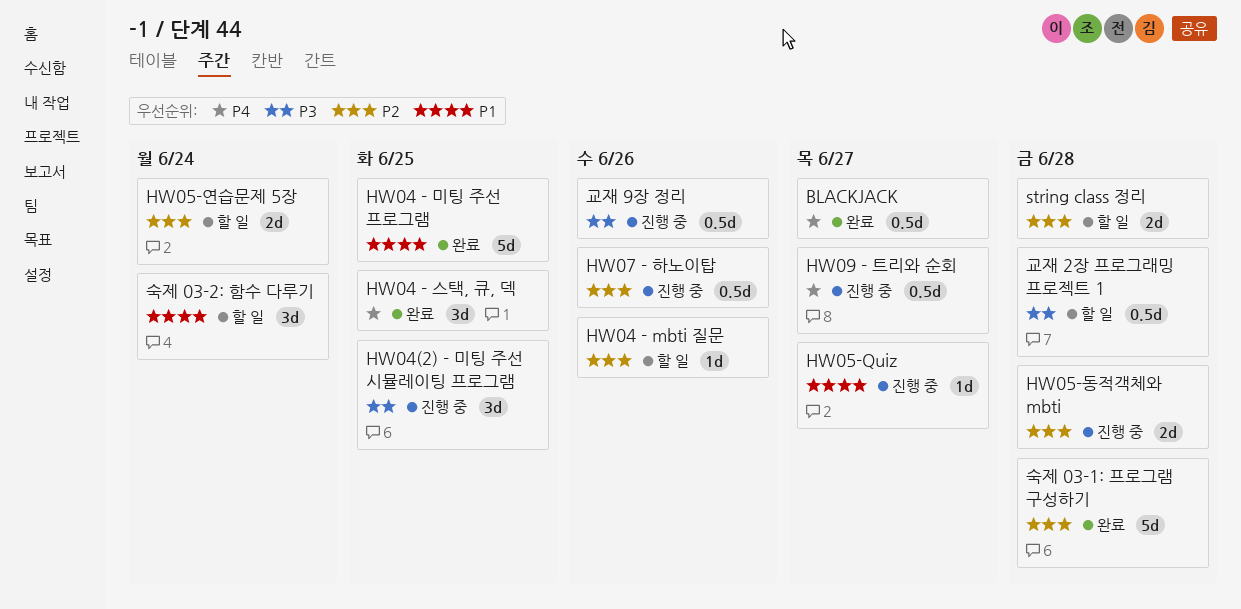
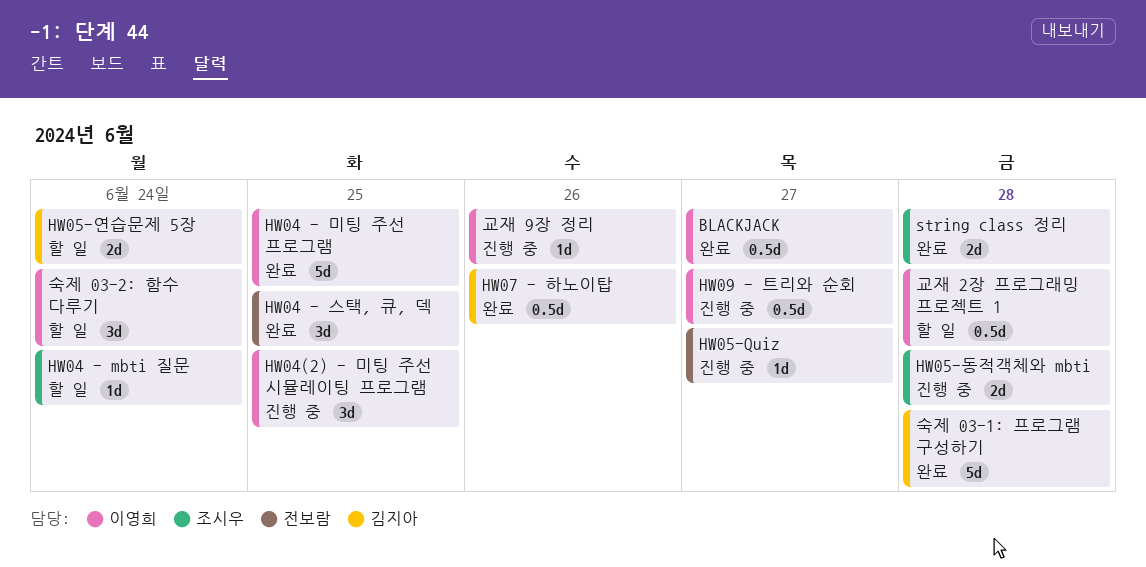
HW04 - mbti 질문, due: Jun 26 -> Jun 24
HW07 - 하노이탑, status: 진행 중 -> 완료
string class 정리, status: 할 일 -> 완료
교재 9장 정리, estimate: 0.5d -> 1d

